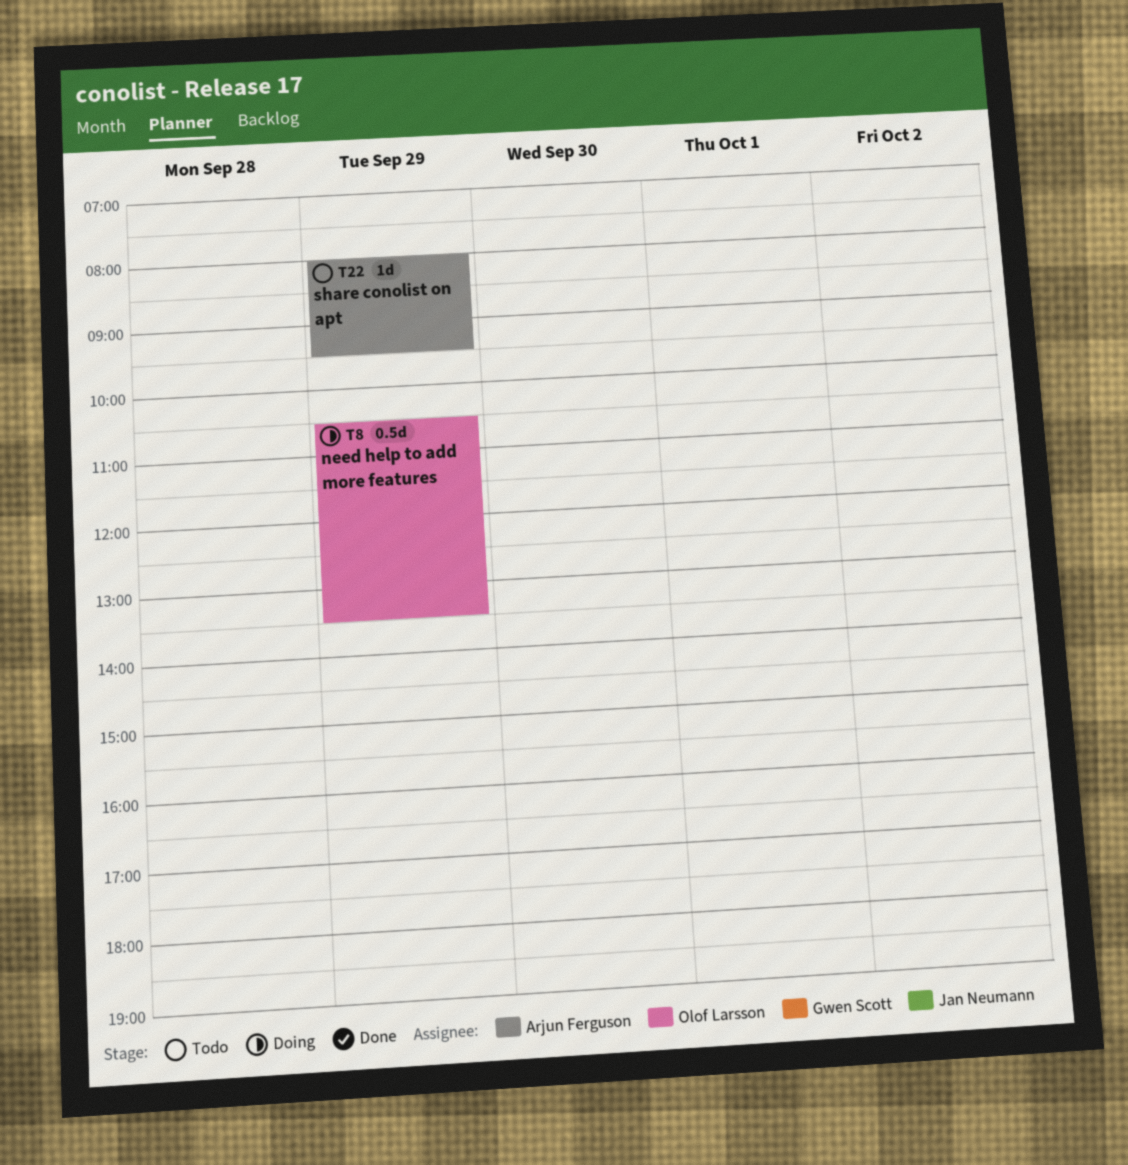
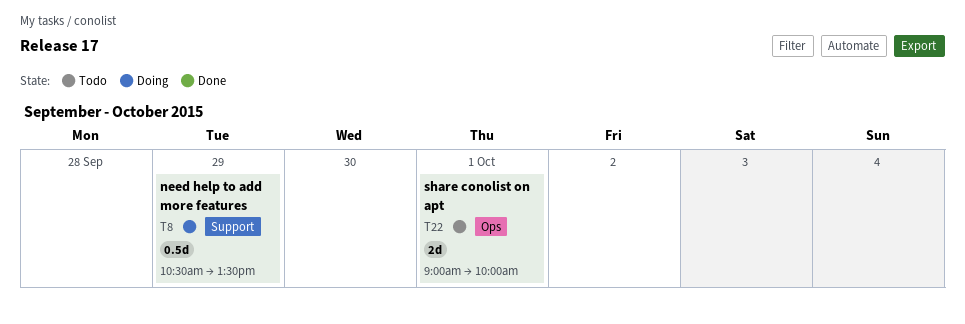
T22, estimate: 1d -> 2d
T22, day: Sep 29 -> Oct 1
T22, begins: 08:00 -> 09:00
T22, ends: 09:30 -> 10:00

